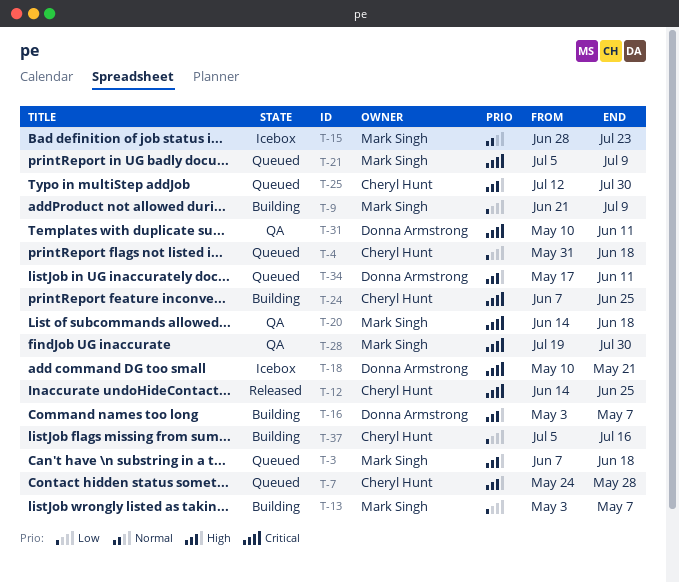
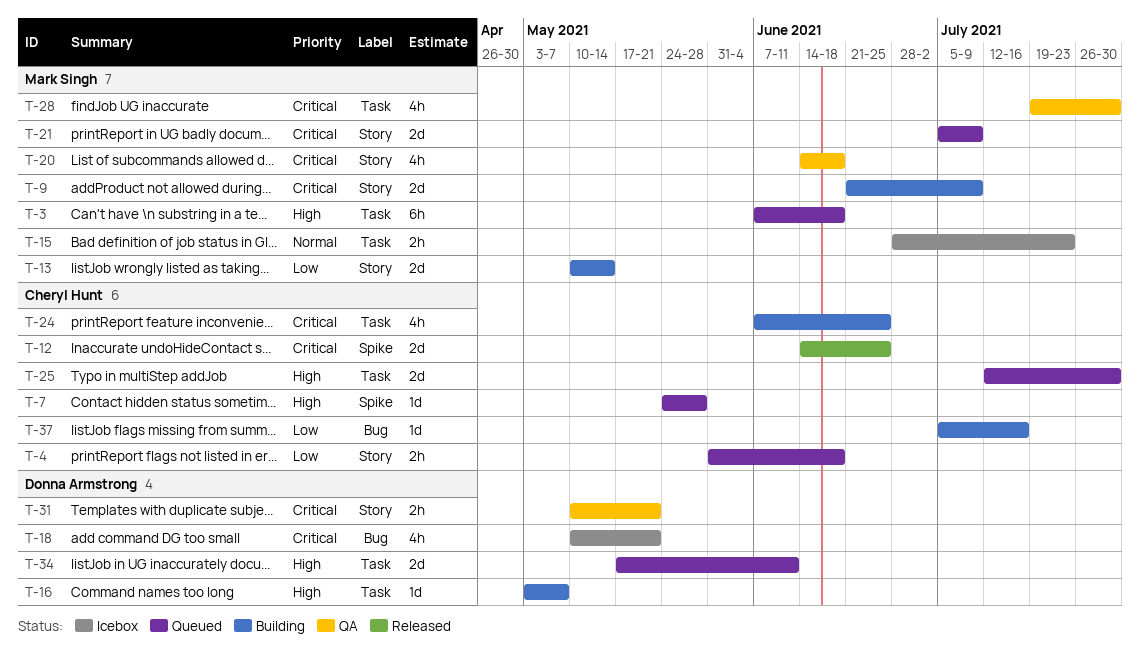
T-9, priority: Low -> Critical
T-13, start: May 3 -> May 10
T-13, due: May 7 -> May 14
T-31, due: Jun 11 -> May 21

